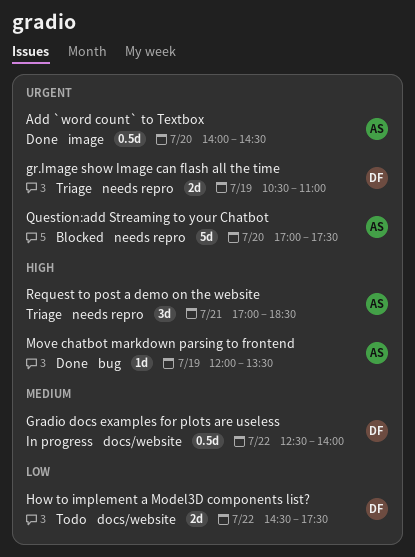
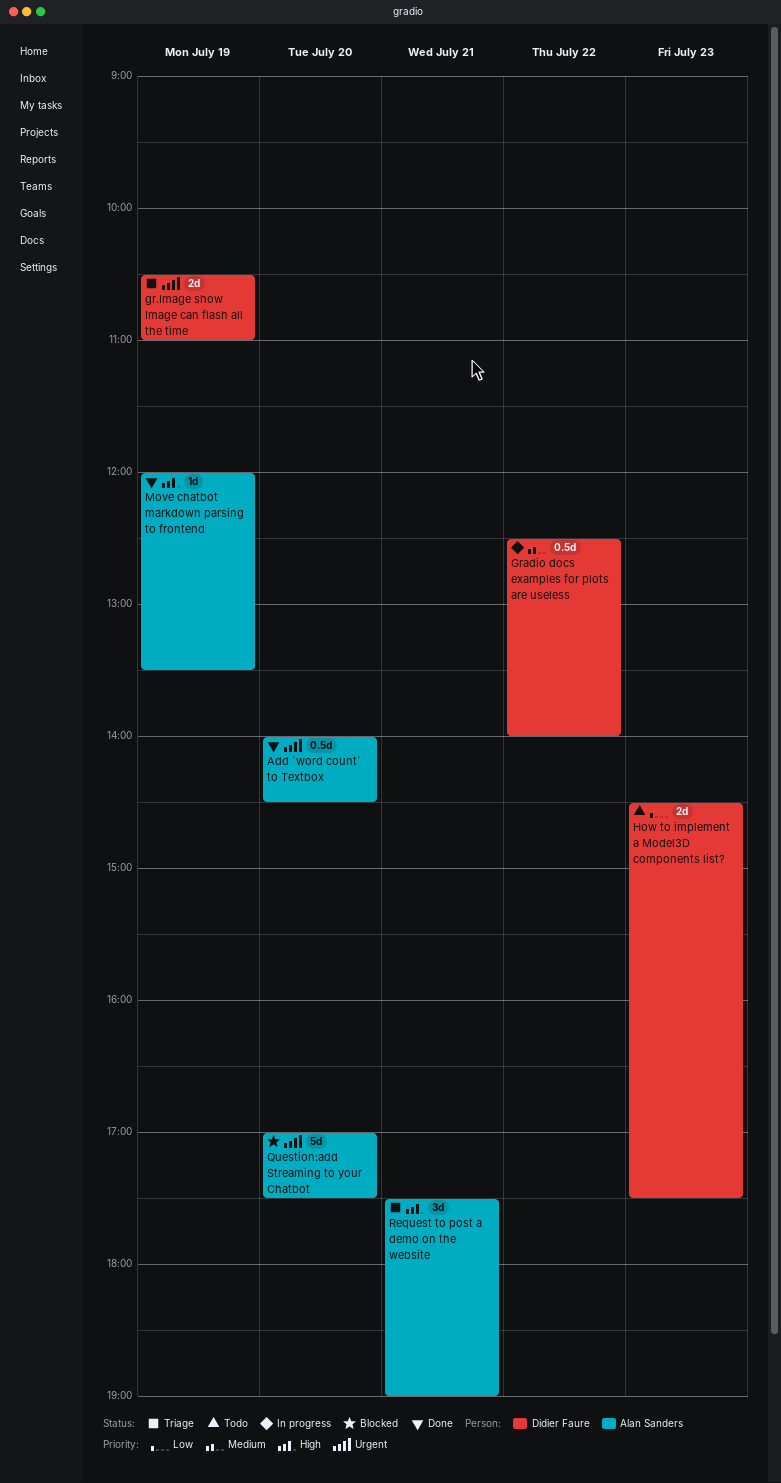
How to implement a Model3D components list?, day: Jul 22 -> Jul 23
Request to post a demo on the website, begins: 17:00 -> 17:30
Request to post a demo on the website, ends: 18:30 -> 19:00

